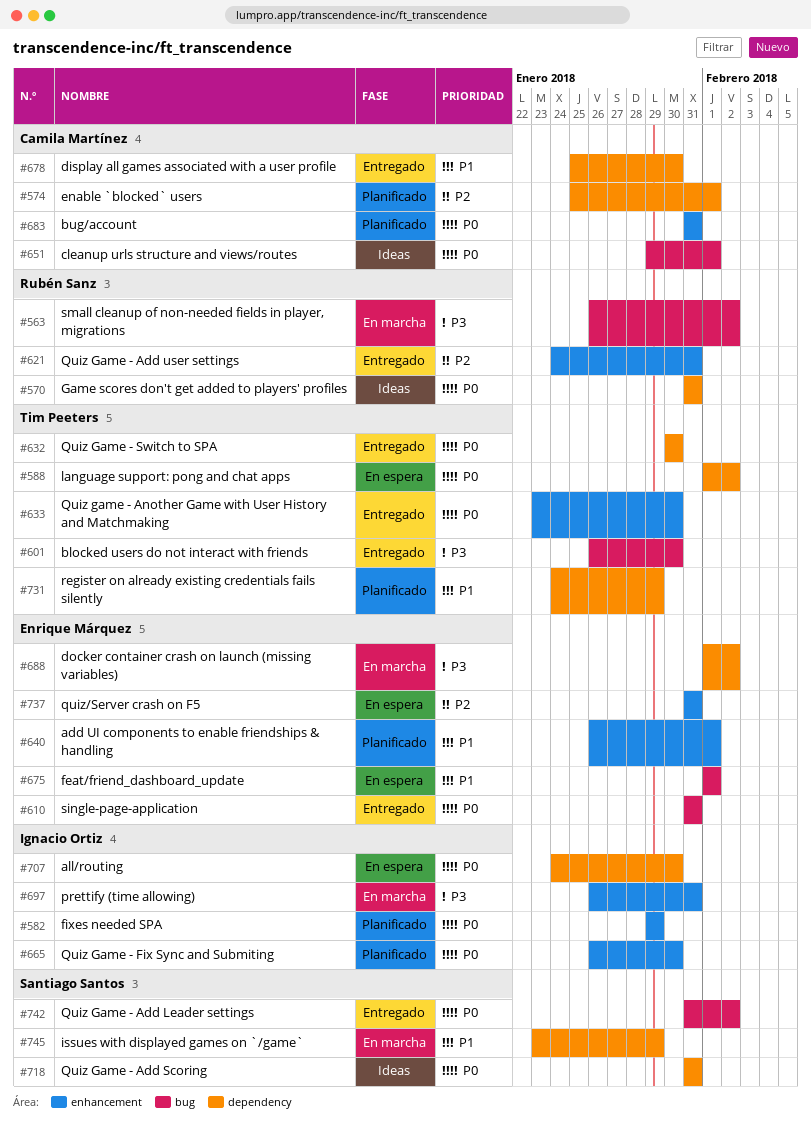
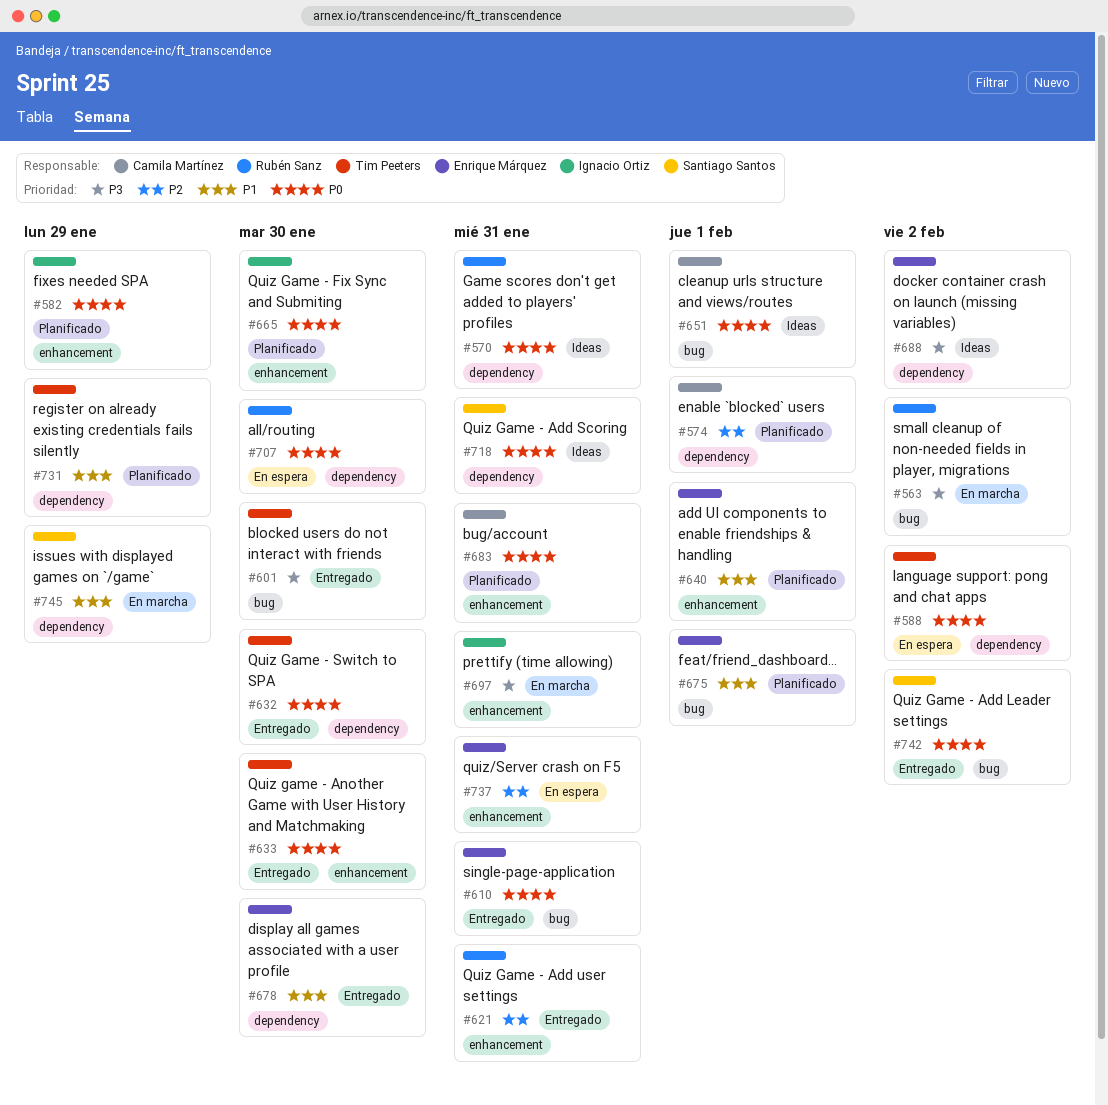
#675, status: En espera -> Planificado
#678, owner: Camila Martínez -> Enrique Márquez
#688, status: En marcha -> Ideas
#707, owner: Ignacio Ortiz -> Rubén Sanz

